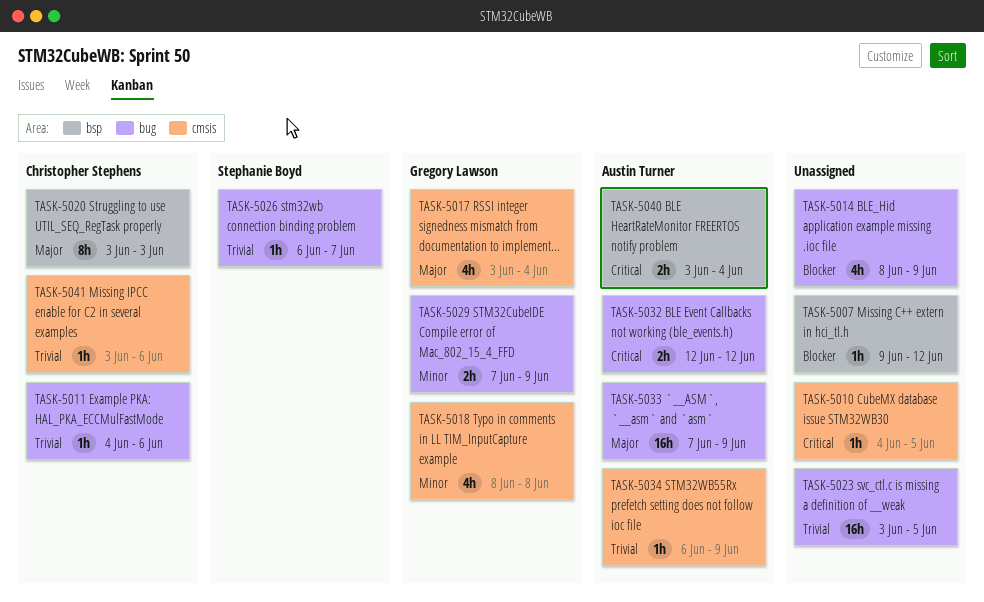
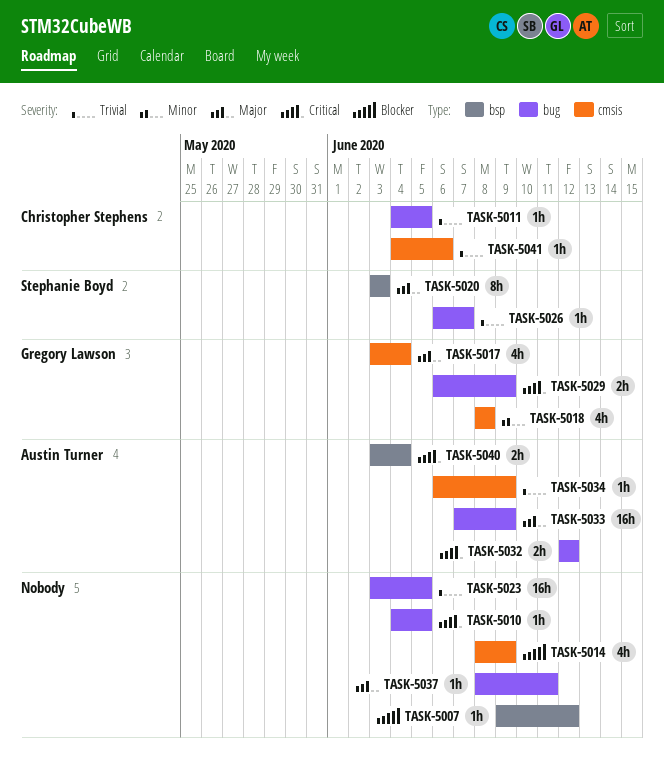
TASK-5010, label: cmsis -> bug
TASK-5011, due: Jun 6 -> Jun 5
TASK-5014, label: bug -> cmsis
TASK-5020, owner: Christopher Stephens -> Stephanie Boyd
TASK-5029, priority: Minor -> Critical
TASK-5029, start: Jun 7 -> Jun 6
TASK-5037: none -> present
TASK-5041, start: Jun 3 -> Jun 4

